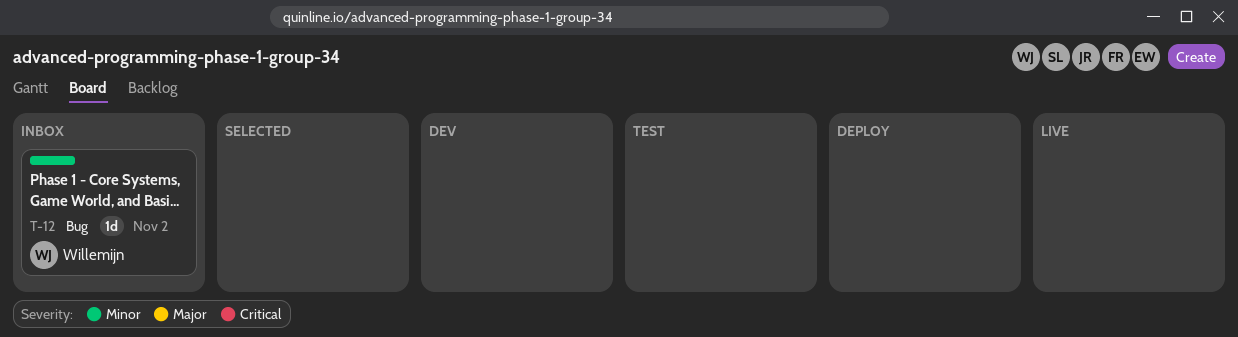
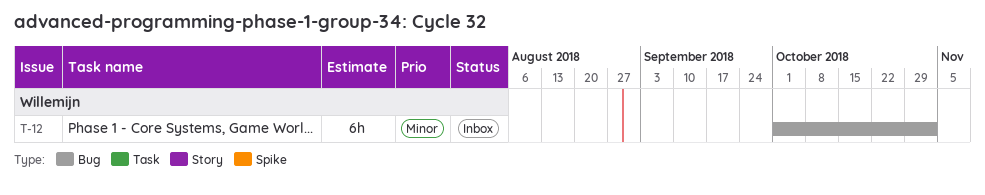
T-12, estimate: 1d -> 6h

